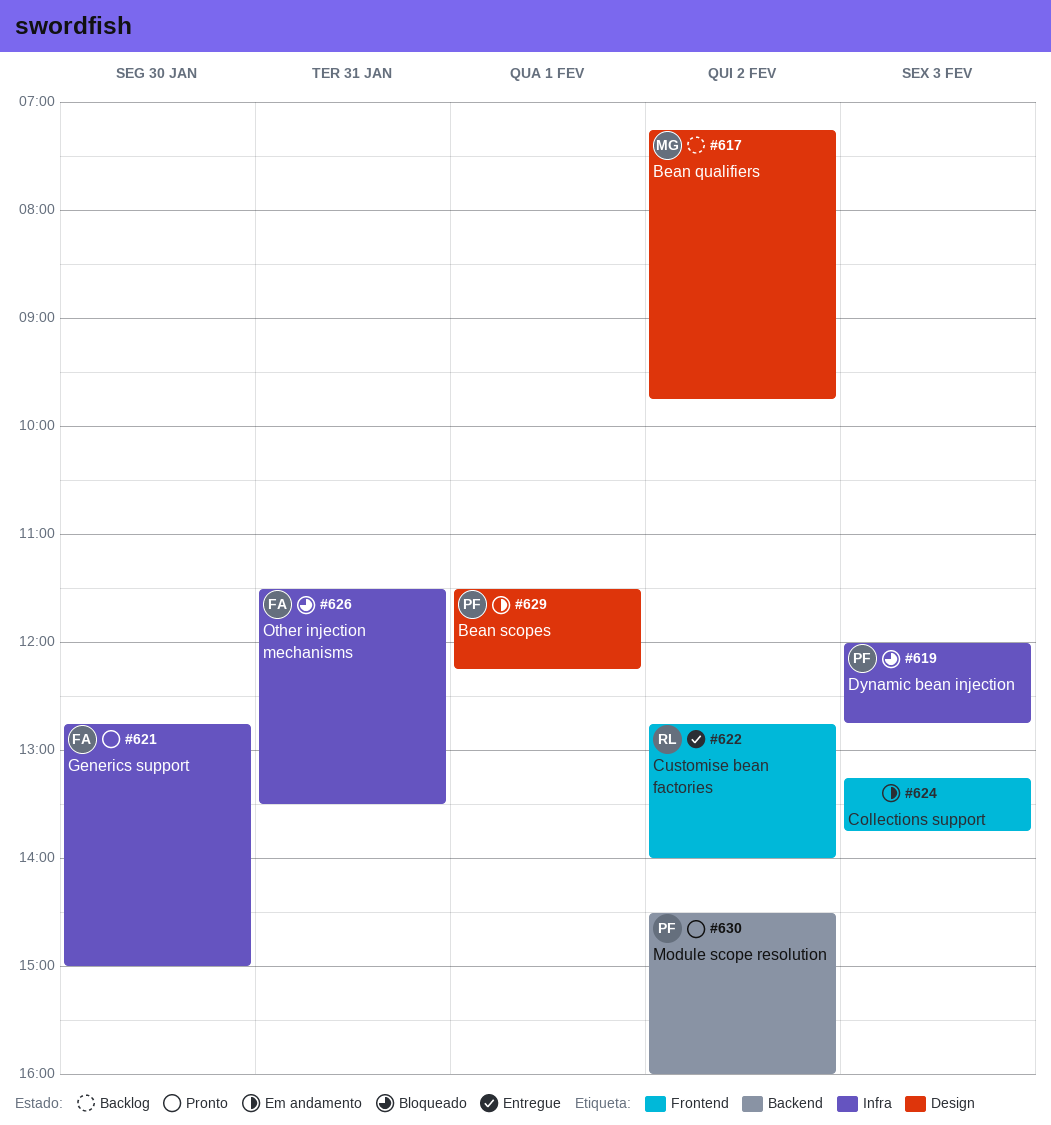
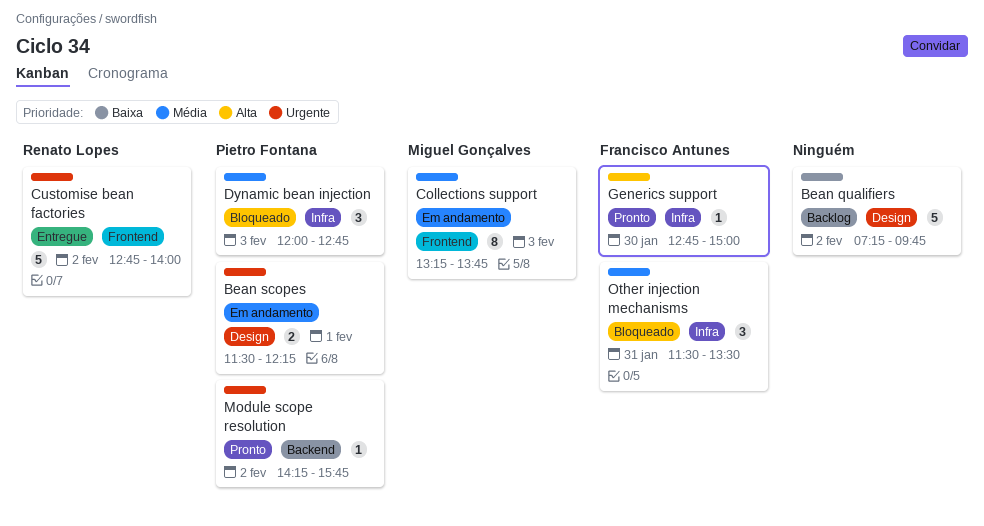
Bean qualifiers, owner: Miguel Gonçalves -> none
Collections support, owner: none -> Miguel Gonçalves
Module scope resolution, begins: 14:30 -> 14:15
Module scope resolution, ends: 16:00 -> 15:45

